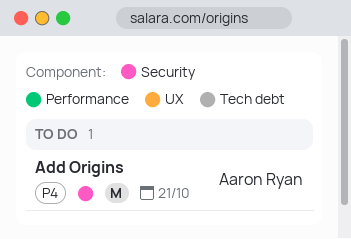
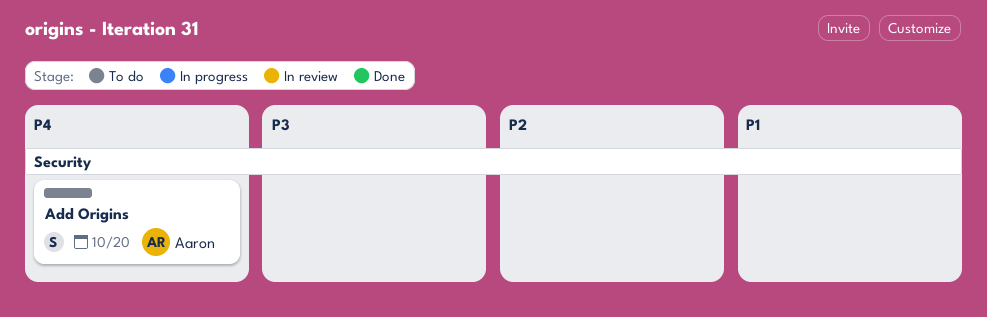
Add Origins, estimate: M -> S
Add Origins, due: Oct 21 -> Oct 20

